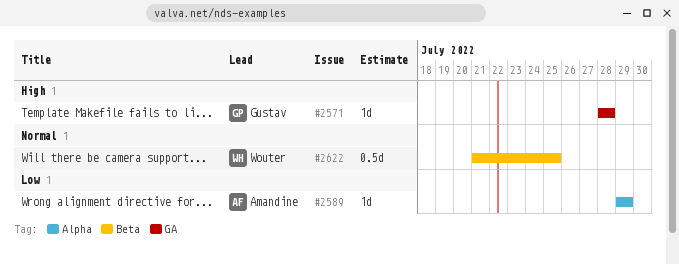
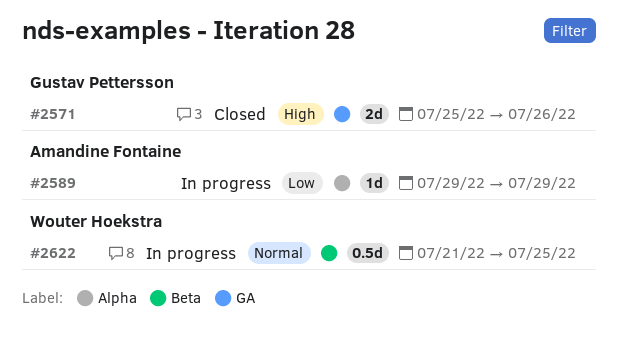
#2571, estimate: 1d -> 2d
#2571, start: Jul 28 -> Jul 25
#2571, due: Jul 28 -> Jul 26

